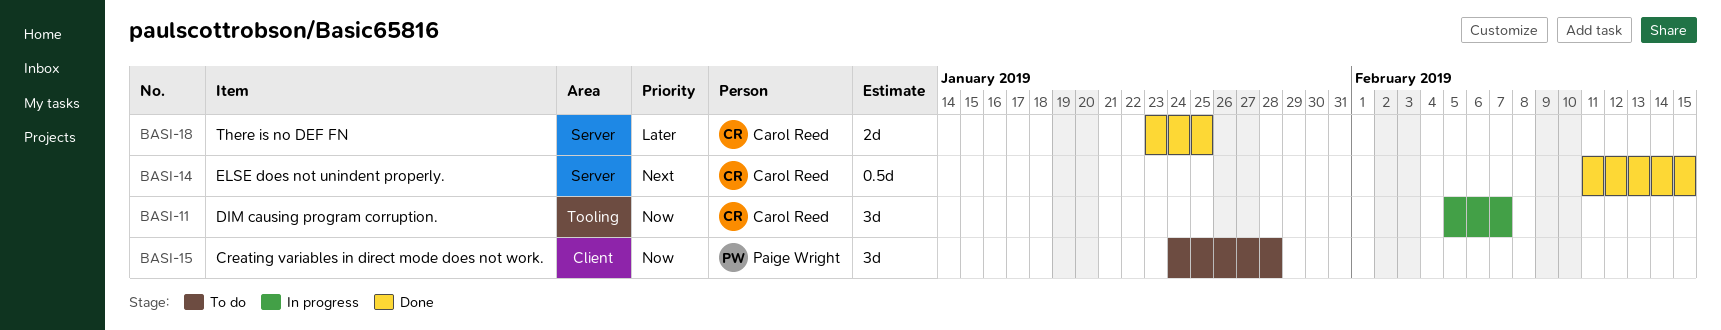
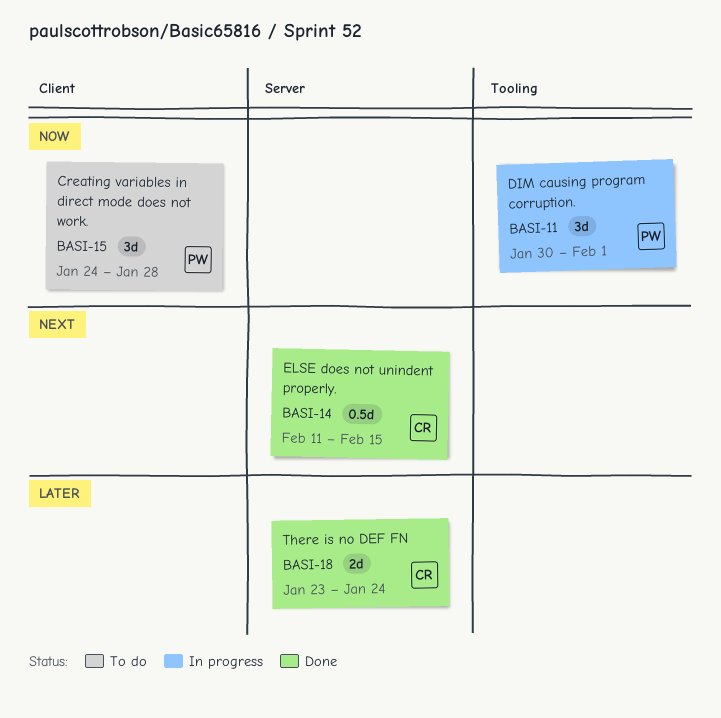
BASI-11, owner: Carol Reed -> Paige Wright
BASI-11, start: Feb 5 -> Jan 30
BASI-11, due: Feb 7 -> Feb 1
BASI-18, due: Jan 25 -> Jan 24

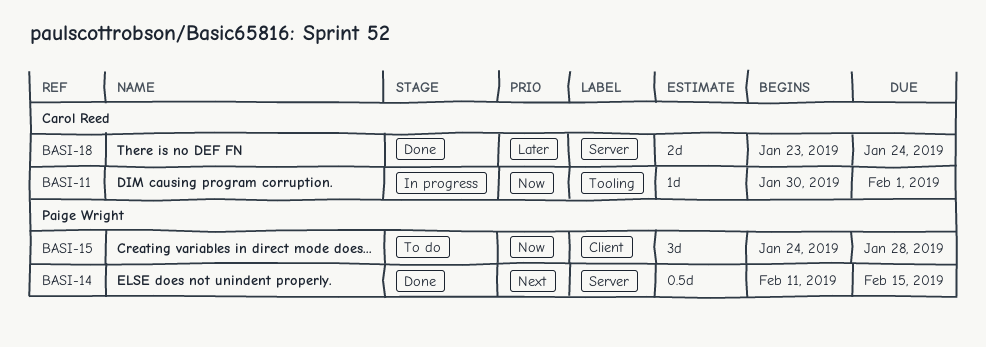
BASI-11, owner: Paige Wright -> Carol Reed
BASI-11, estimate: 3d -> 1d
BASI-14, owner: Carol Reed -> Paige Wright

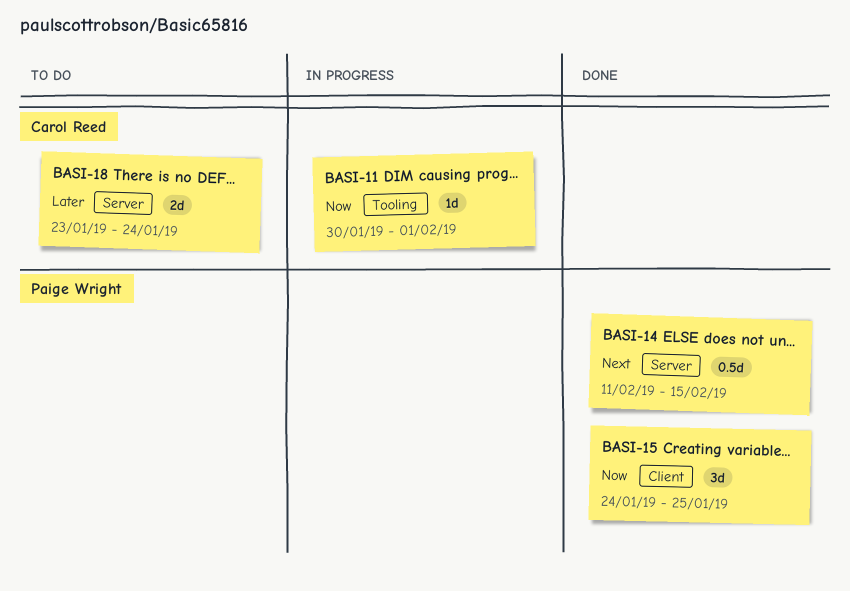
BASI-15, status: To do -> Done
BASI-15, due: Jan 28 -> Jan 25
BASI-18, status: Done -> To do

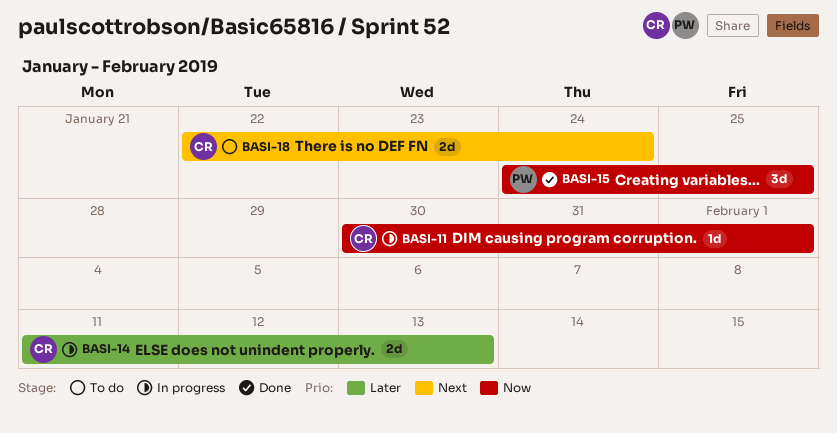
BASI-14, status: Done -> In progress
BASI-14, owner: Paige Wright -> Carol Reed
BASI-14, priority: Next -> Later
BASI-14, estimate: 0.5d -> 2d
BASI-14, due: Feb 15 -> Feb 13
BASI-18, priority: Later -> Next
BASI-18, start: Jan 23 -> Jan 22

